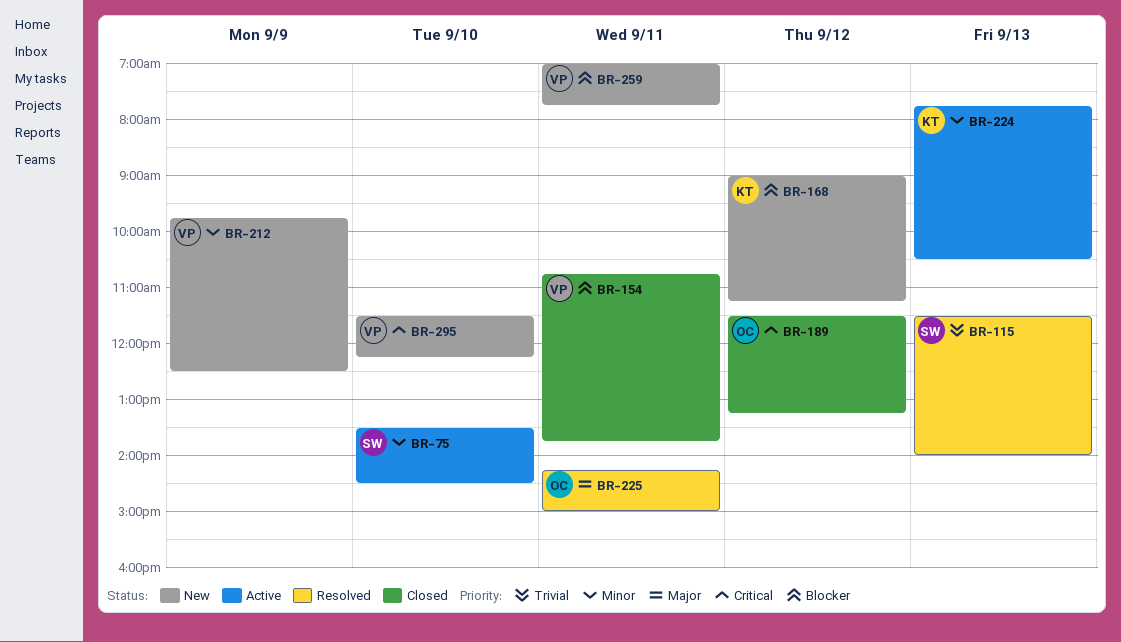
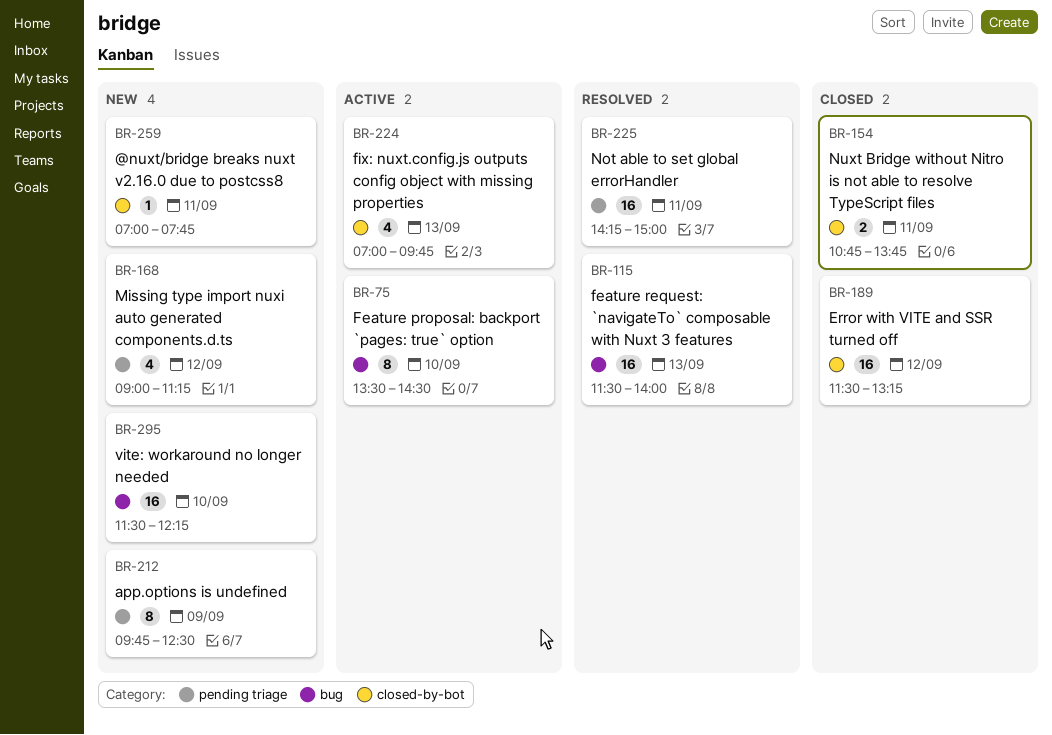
BR-224, begins: 07:45 -> 07:00
BR-224, ends: 10:30 -> 09:45

